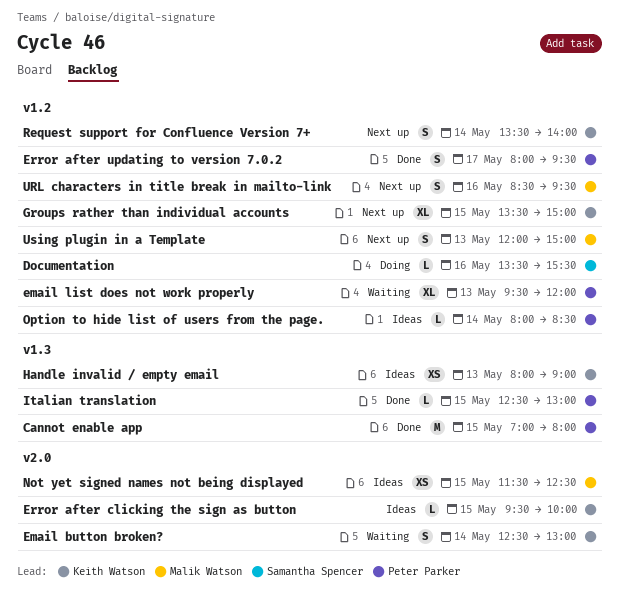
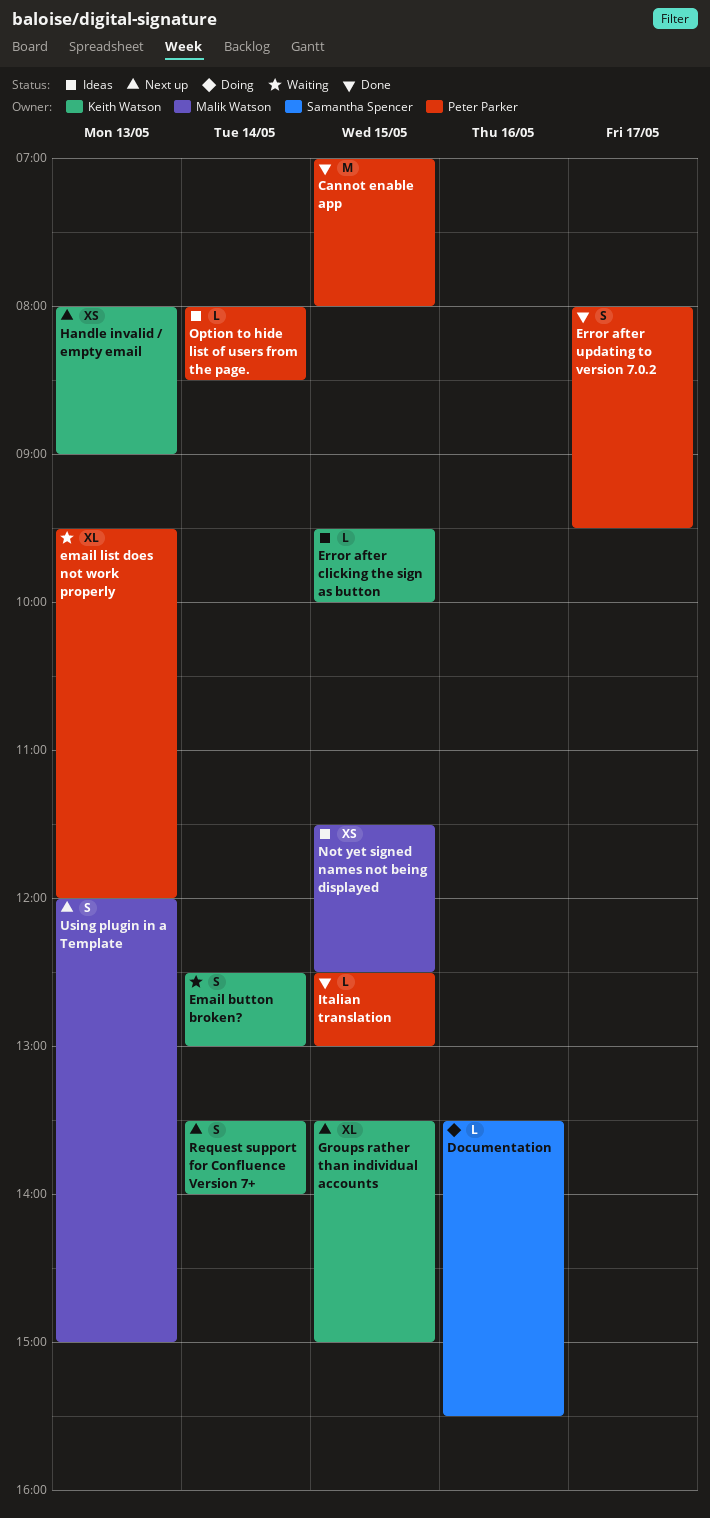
Handle invalid / empty email, status: Ideas -> Next up
URL characters in title break in mailto-link: present -> none

